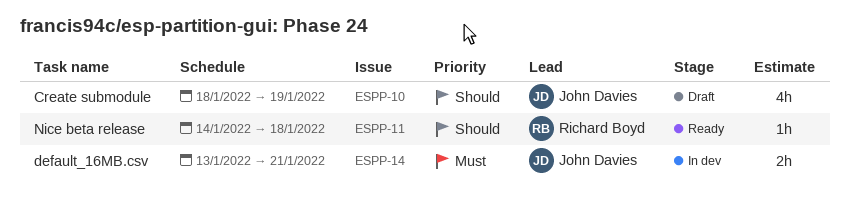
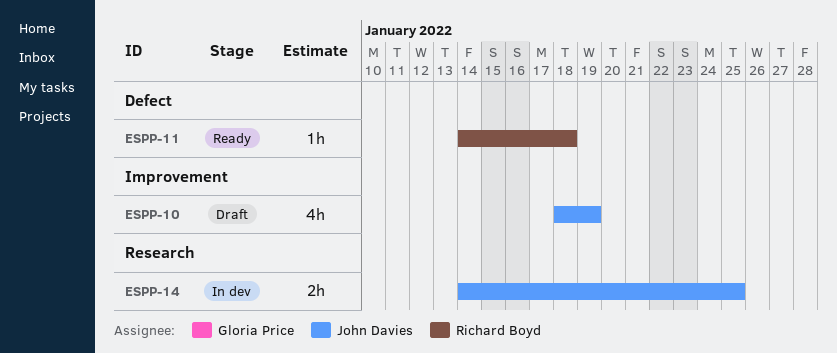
ESPP-14, start: Jan 13 -> Jan 14
ESPP-14, due: Jan 21 -> Jan 25

